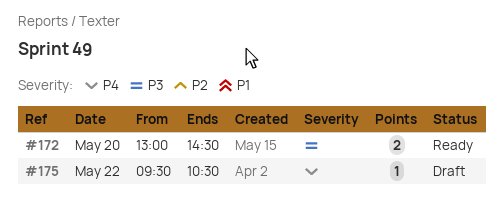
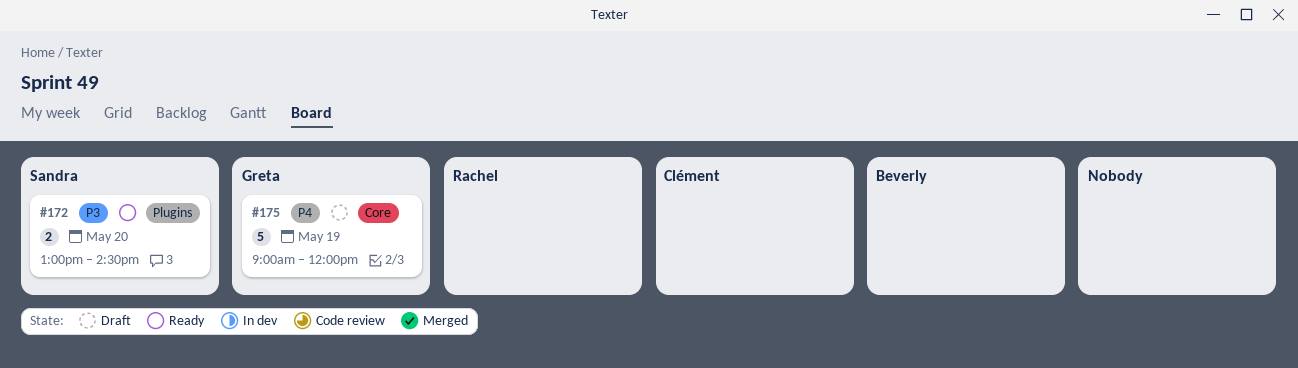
#175, estimate: 1 -> 5
#175, day: May 22 -> May 19
#175, begins: 09:30 -> 09:00
#175, ends: 10:30 -> 12:00

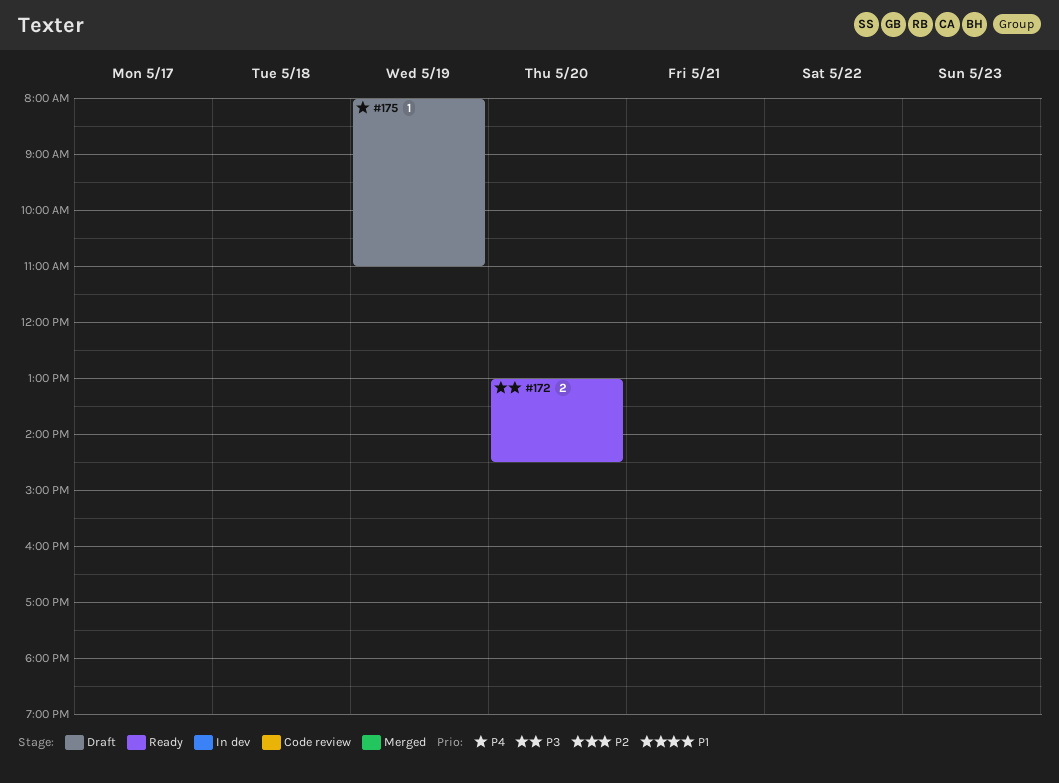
#175, estimate: 5 -> 1
#175, begins: 09:00 -> 08:00
#175, ends: 12:00 -> 11:00

